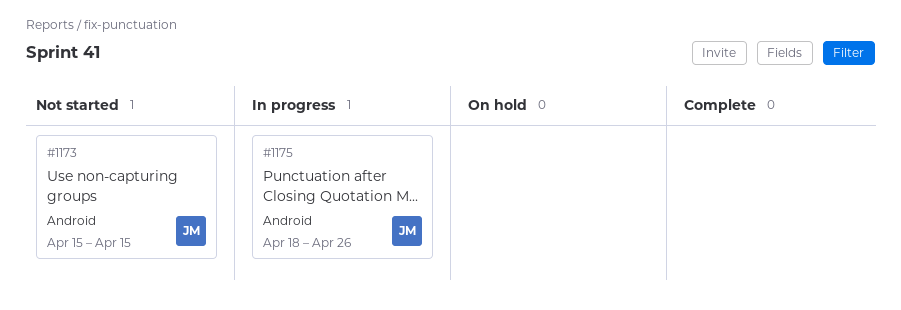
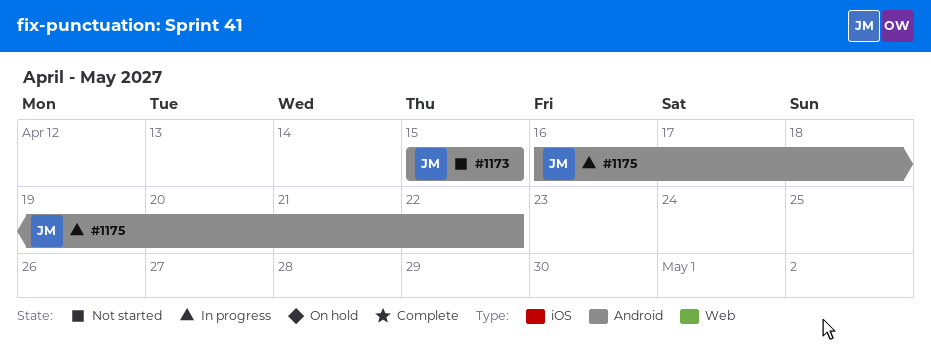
#1175, start: Apr 18 -> Apr 16
#1175, due: Apr 26 -> Apr 22

